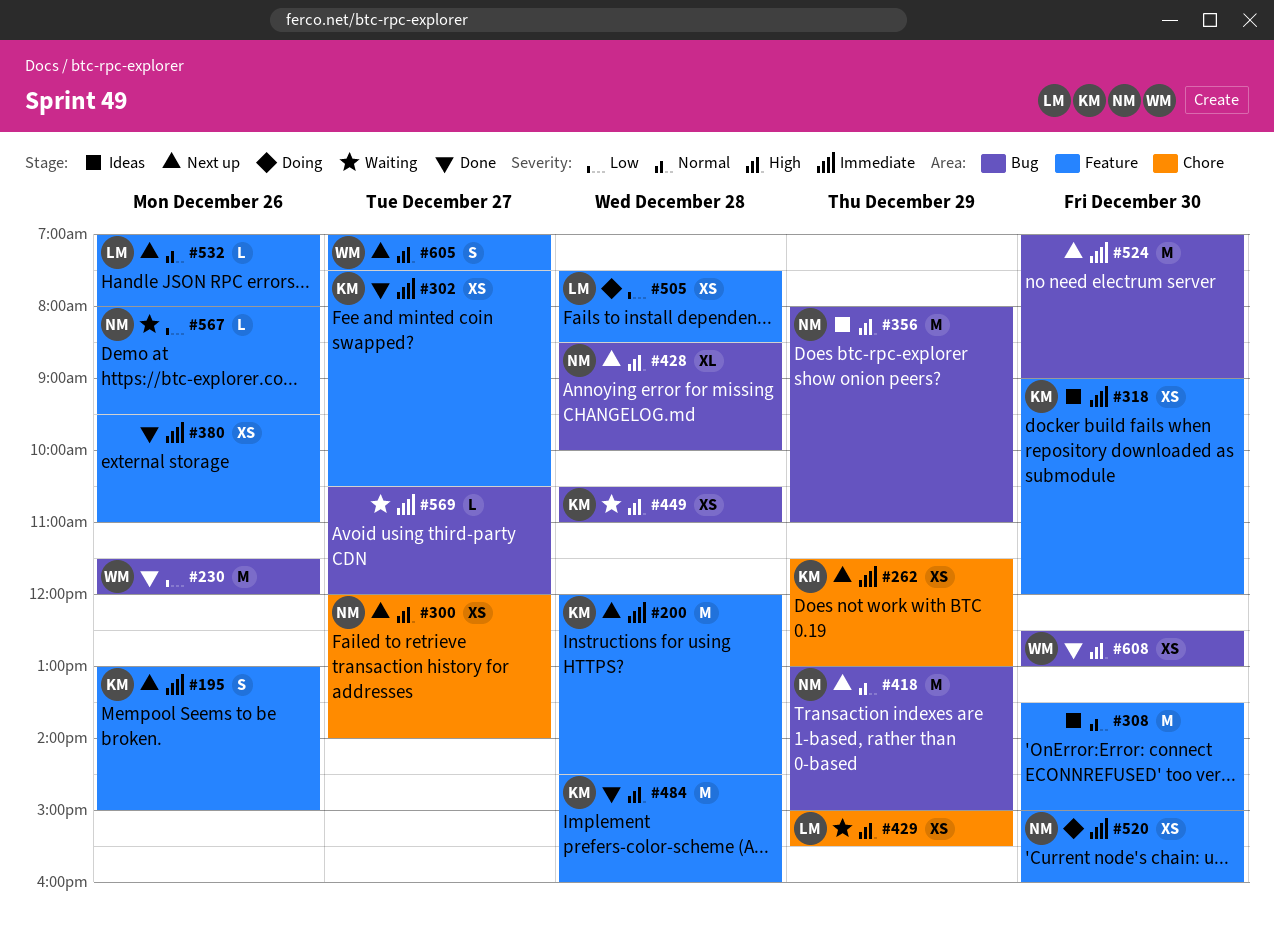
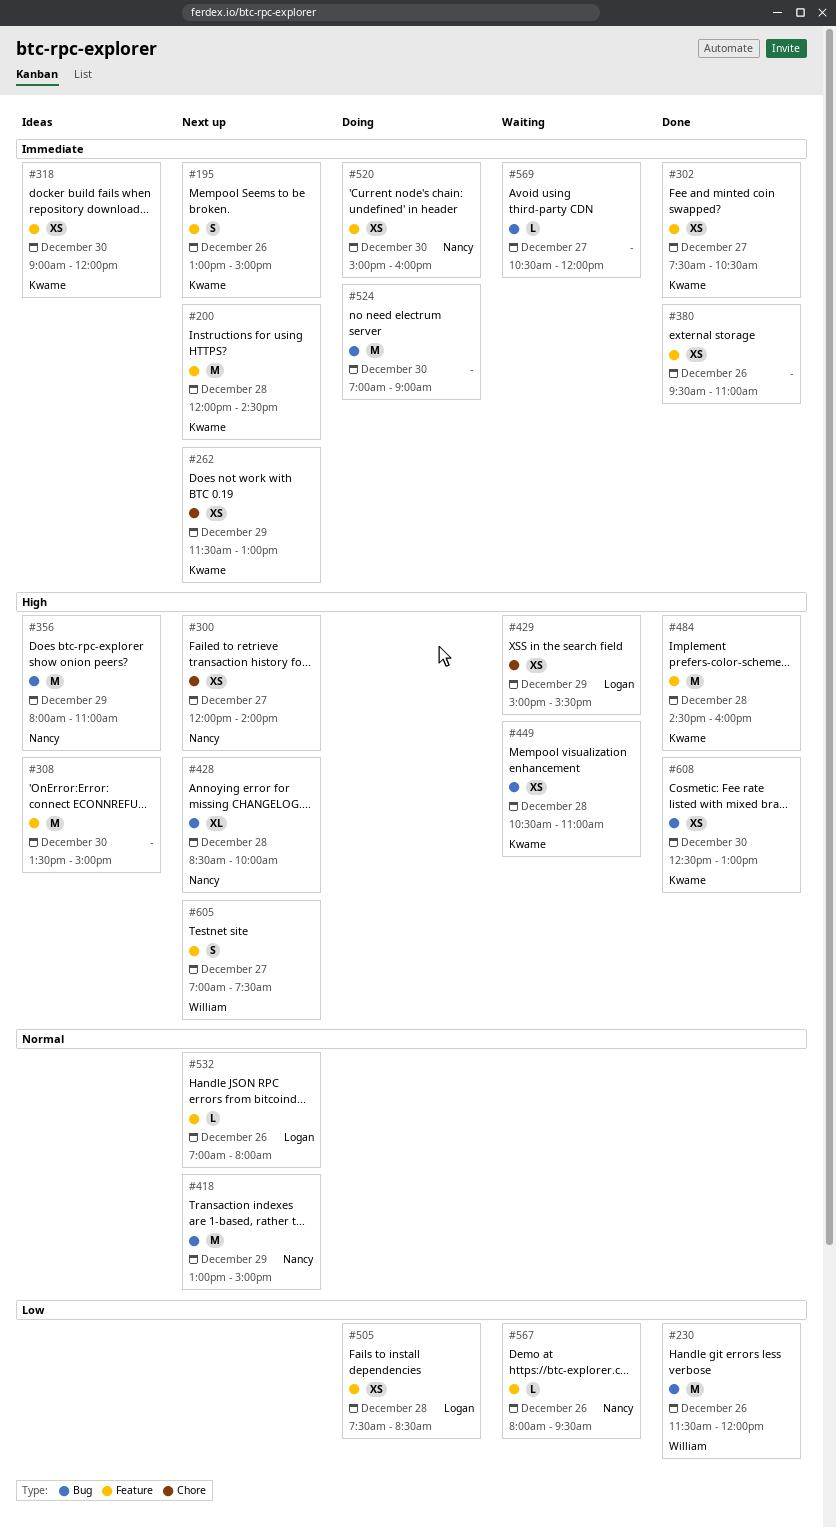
#308, priority: Normal -> High
#524, status: Next up -> Doing
#608, owner: William -> Kwame

